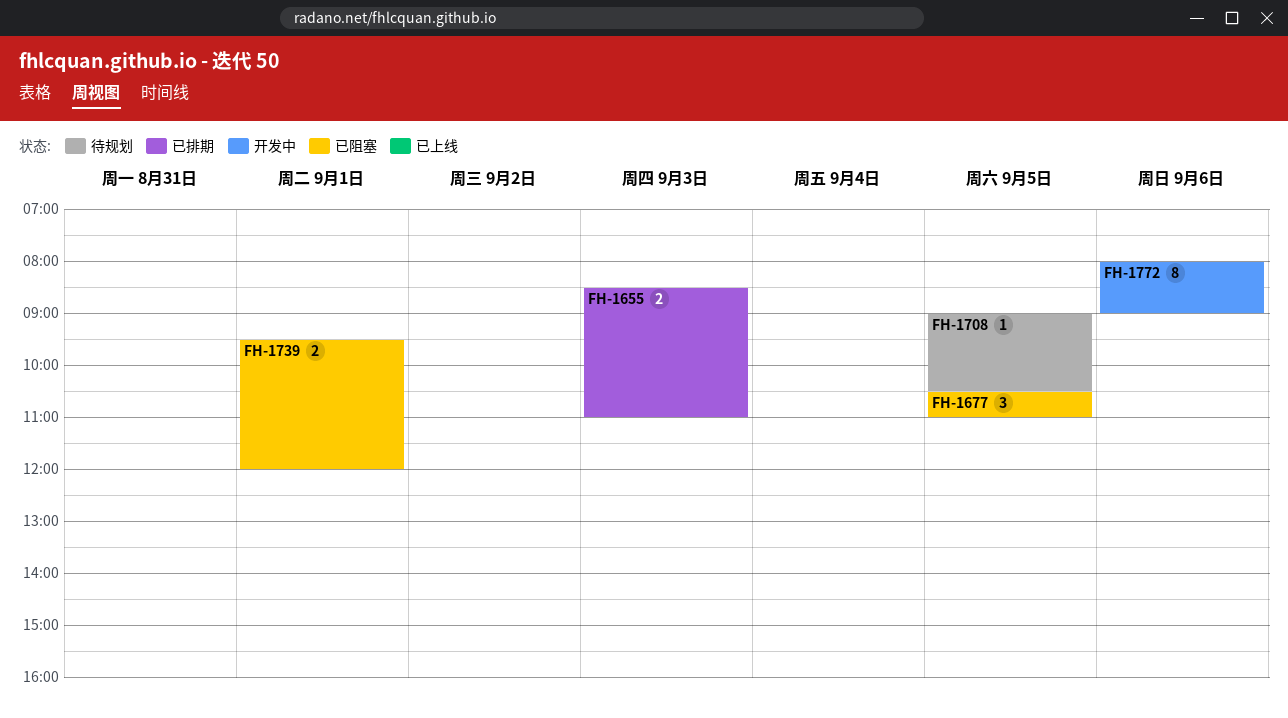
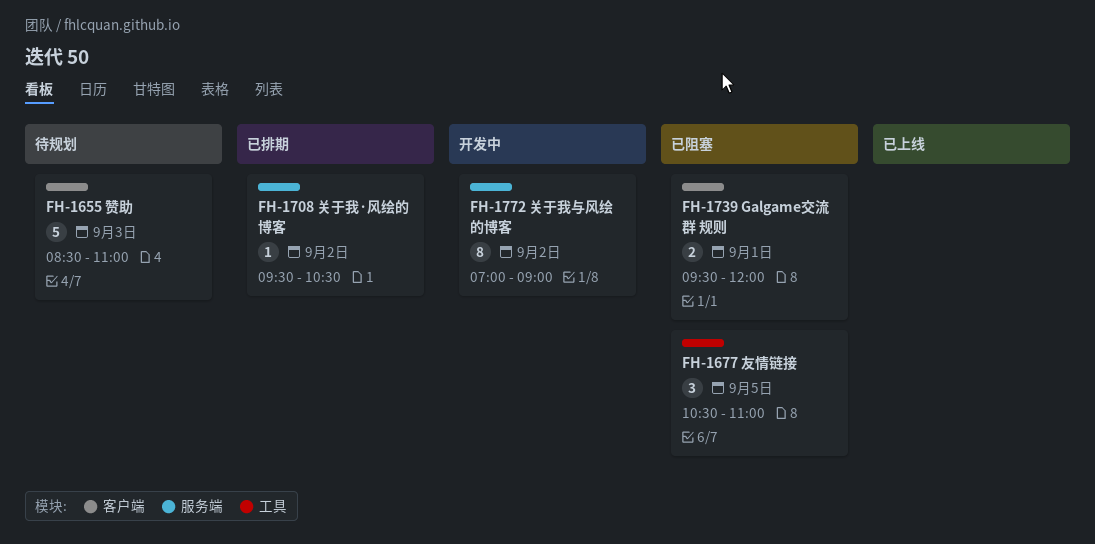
FH-1655, status: 已排期 -> 待规划
FH-1655, estimate: 2 -> 5
FH-1708, status: 待规划 -> 已排期
FH-1708, day: Sep 5 -> Sep 2
FH-1708, begins: 09:00 -> 09:30
FH-1772, day: Sep 6 -> Sep 2
FH-1772, begins: 08:00 -> 07:00

